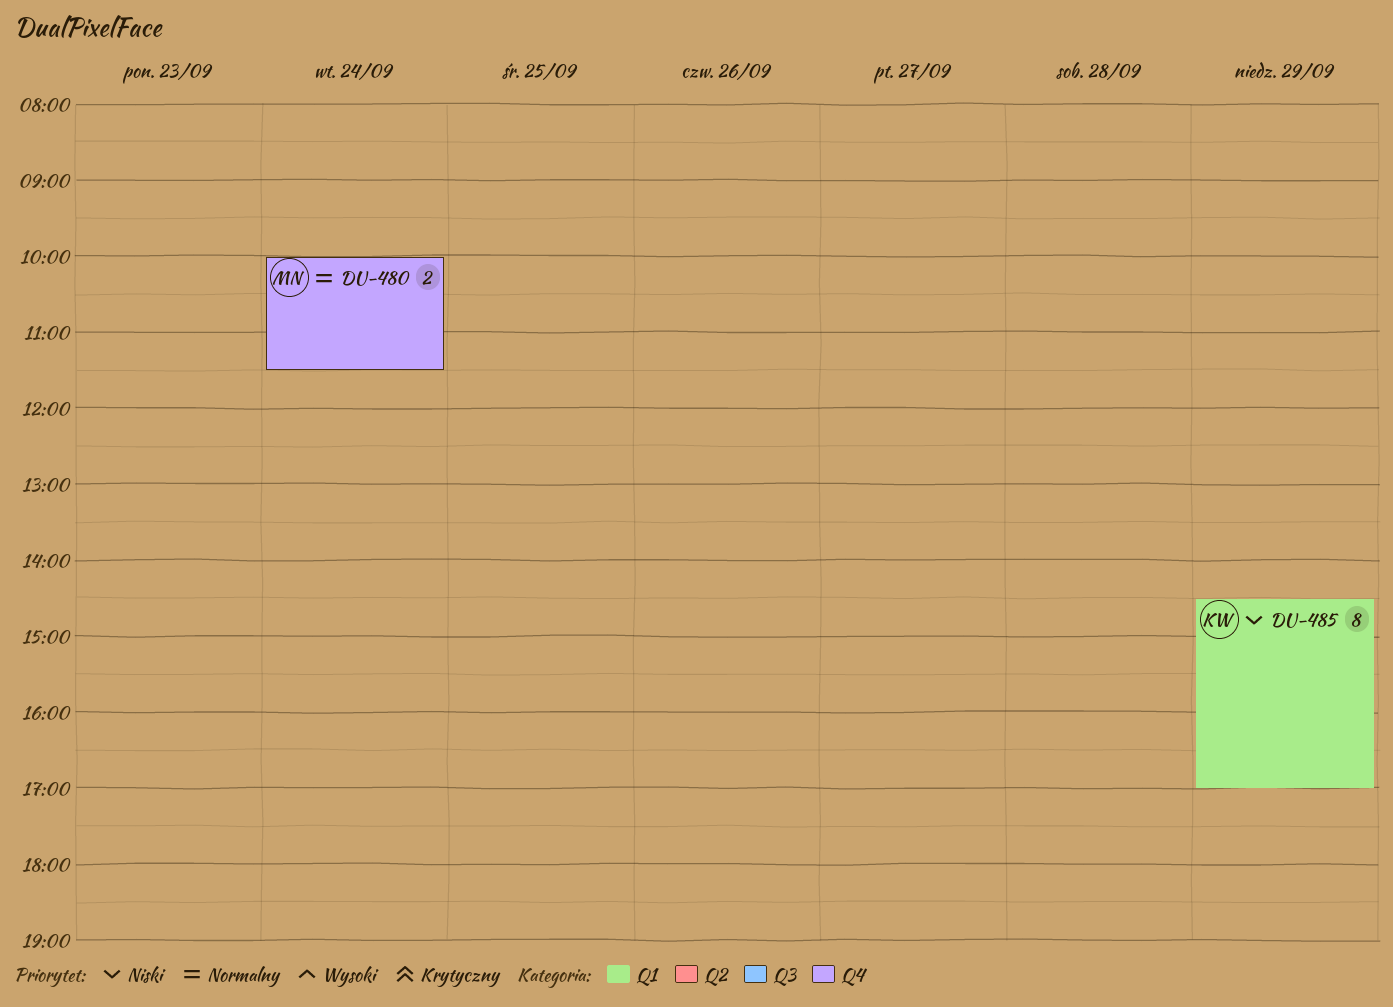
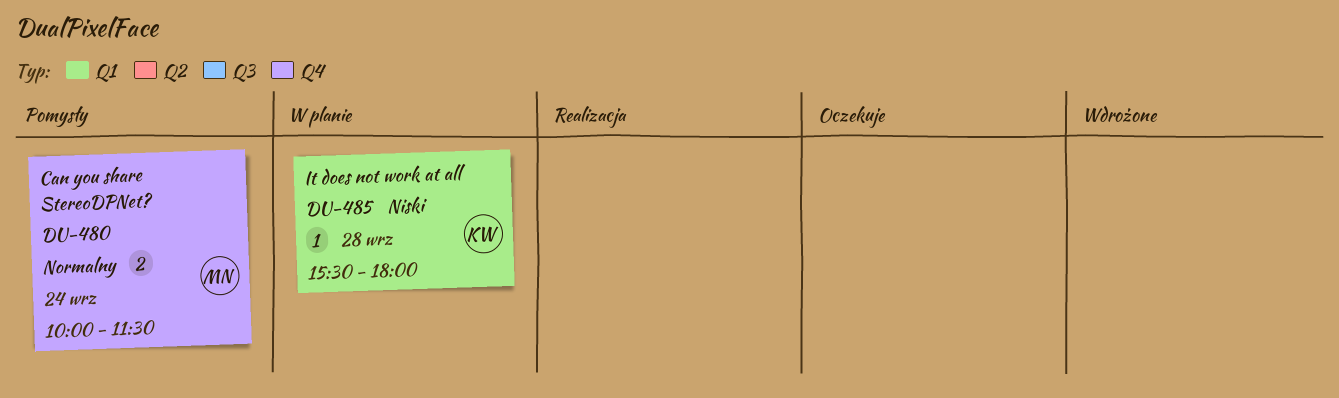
DU-485, estimate: 8 -> 1
DU-485, day: Sep 29 -> Sep 28
DU-485, begins: 14:30 -> 15:30
DU-485, ends: 17:00 -> 18:00

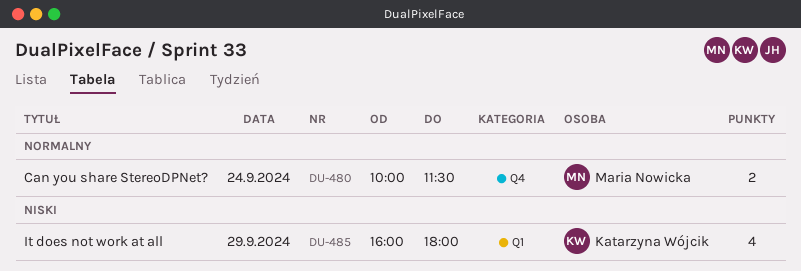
DU-485, estimate: 1 -> 4
DU-485, day: Sep 28 -> Sep 29
DU-485, begins: 15:30 -> 16:00

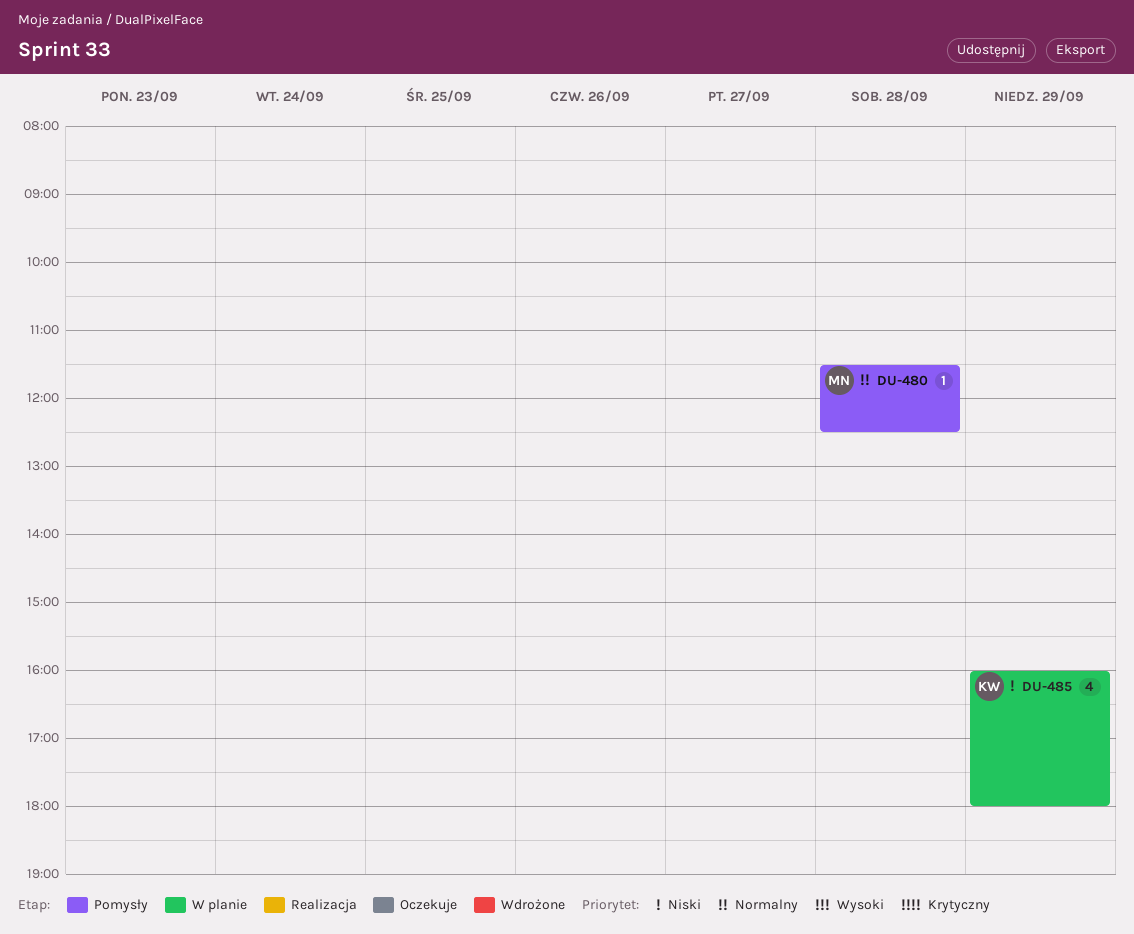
DU-480, estimate: 2 -> 1
DU-480, day: Sep 24 -> Sep 28
DU-480, begins: 10:00 -> 11:30
DU-480, ends: 11:30 -> 12:30

